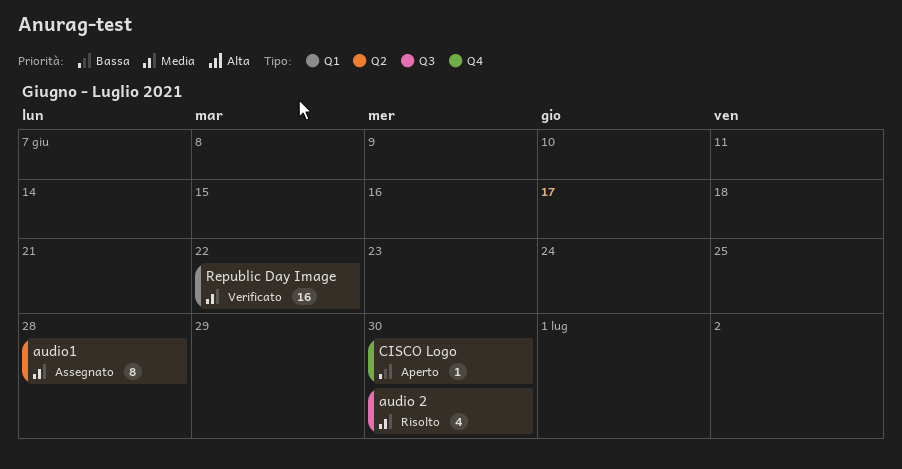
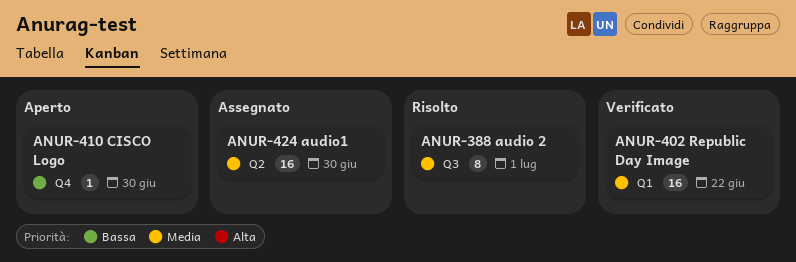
audio 2, estimate: 4 -> 8
audio 2, due: Jun 30 -> Jul 1
audio1, estimate: 8 -> 16
audio1, due: Jun 28 -> Jun 30

